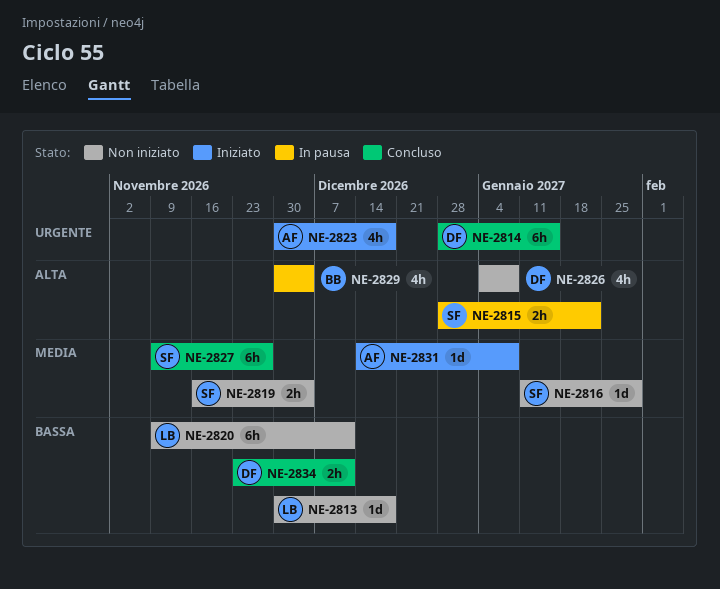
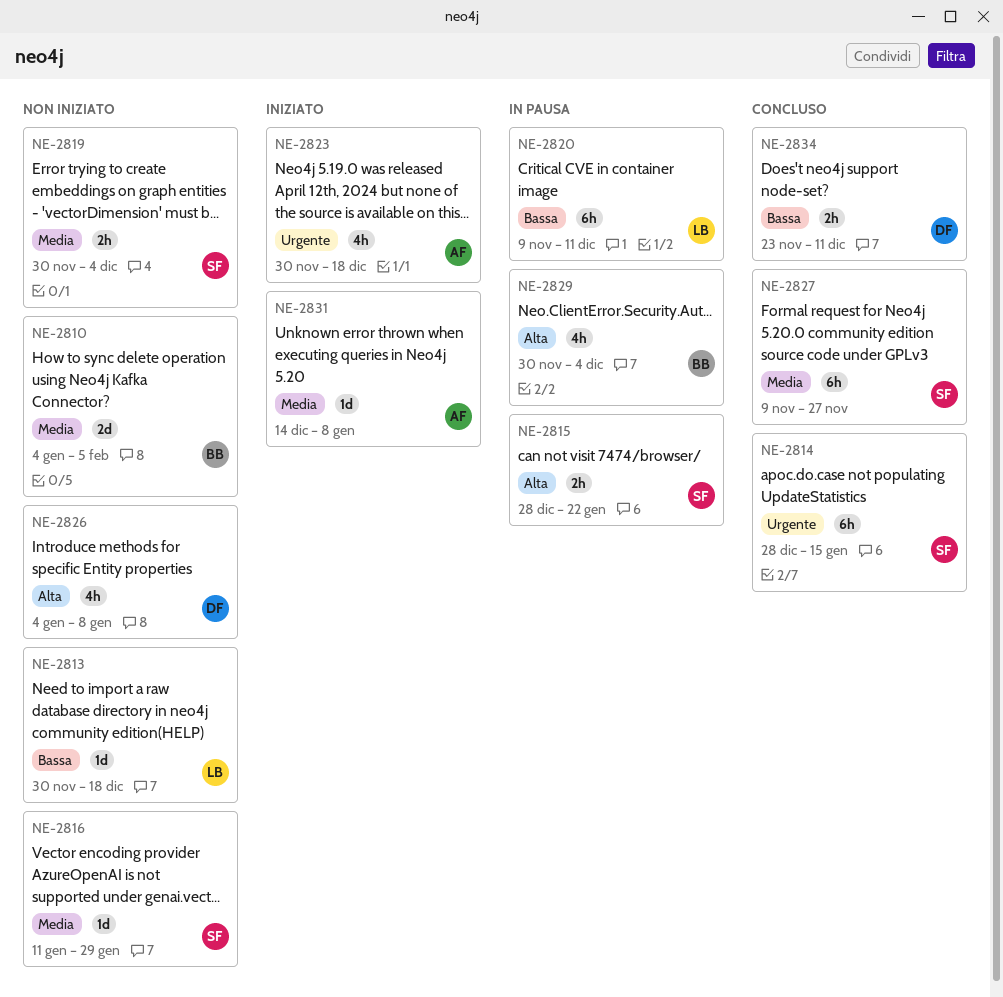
NE-2810: none -> present
NE-2814, owner: DF -> SF
NE-2819, start: Nov 16 -> Nov 30
NE-2820, status: Non iniziato -> In pausa

